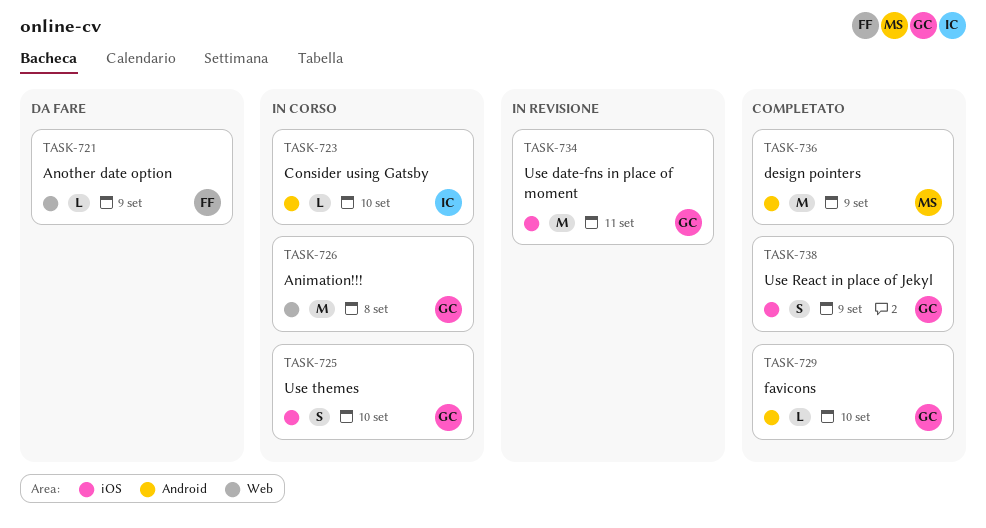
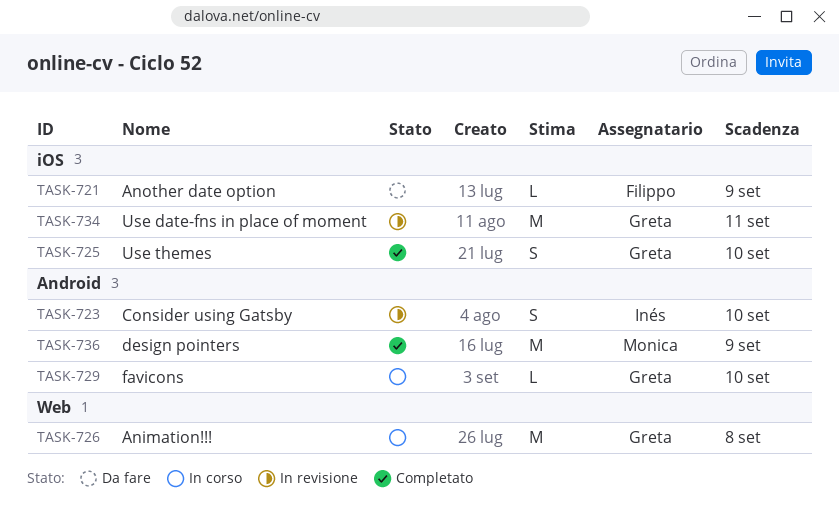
TASK-721, label: Web -> iOS
TASK-723, status: In corso -> In revisione
TASK-723, estimate: L -> S
TASK-725, status: In corso -> Completato
TASK-729, status: Completato -> In corso
TASK-738: present -> none

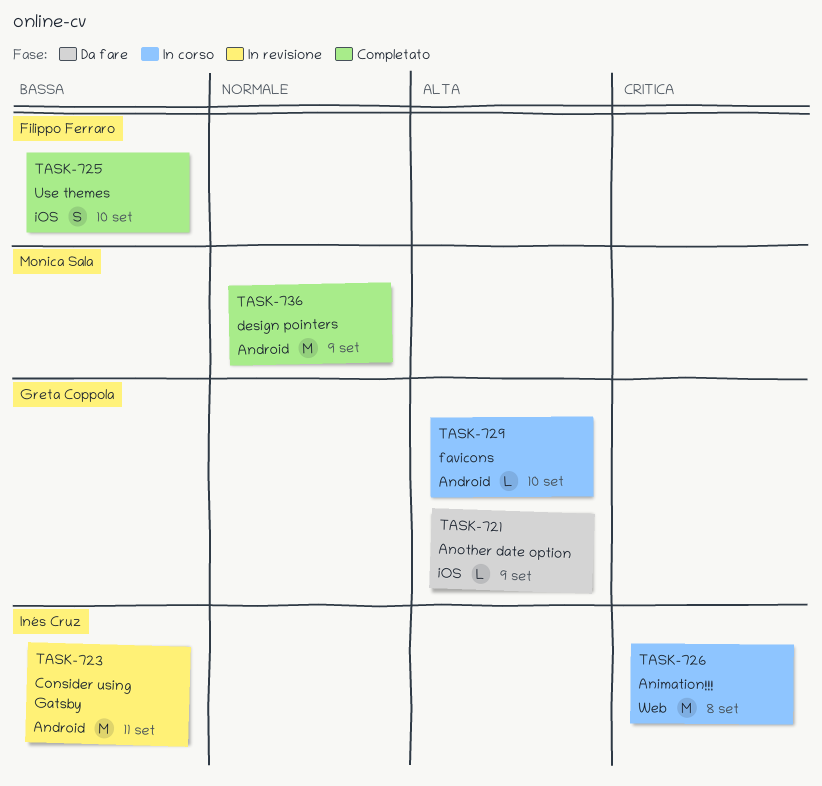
TASK-721, owner: Filippo Ferraro -> Greta Coppola
TASK-723, estimate: S -> M
TASK-723, due: Sep 10 -> Sep 11
TASK-725, owner: Greta Coppola -> Filippo Ferraro
TASK-726, owner: Greta Coppola -> Inés Cruz
TASK-734: present -> none

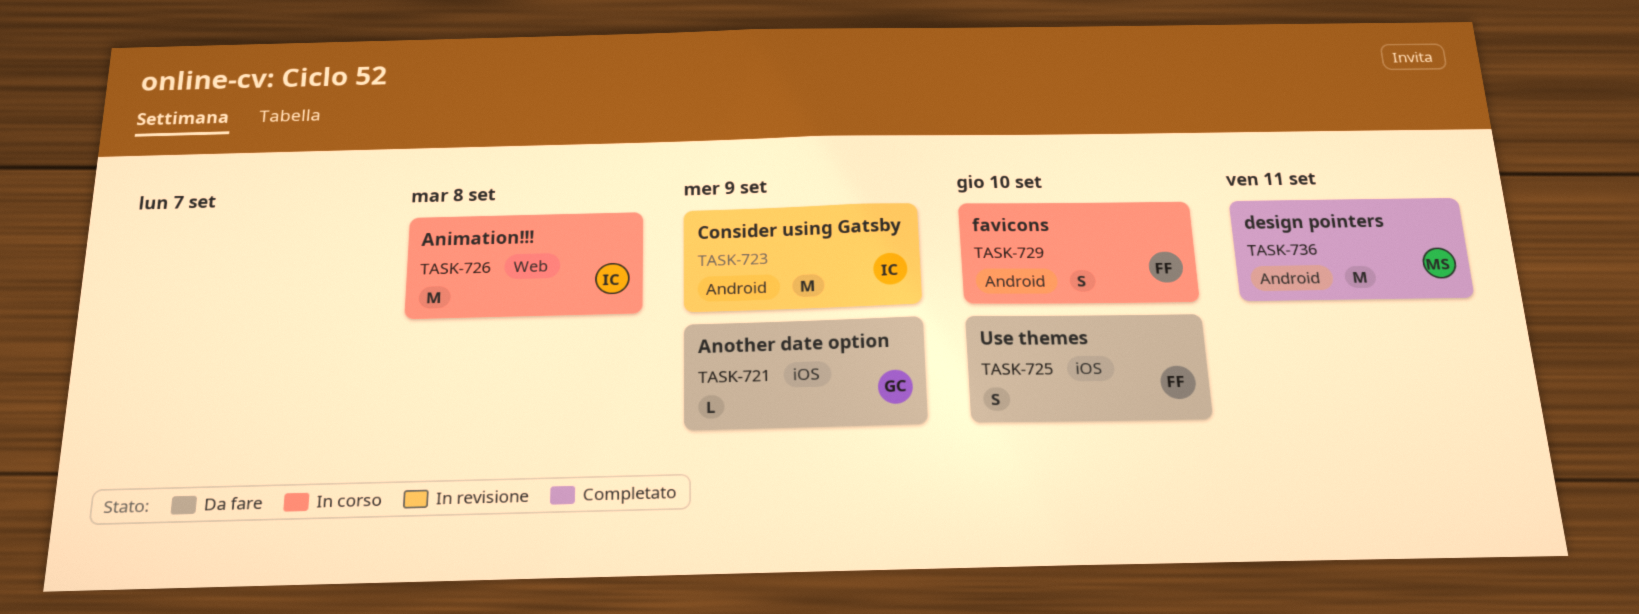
TASK-723, due: Sep 11 -> Sep 9
TASK-725, status: Completato -> Da fare
TASK-729, owner: Greta Coppola -> Filippo Ferraro
TASK-729, estimate: L -> S
TASK-736, due: Sep 9 -> Sep 11

